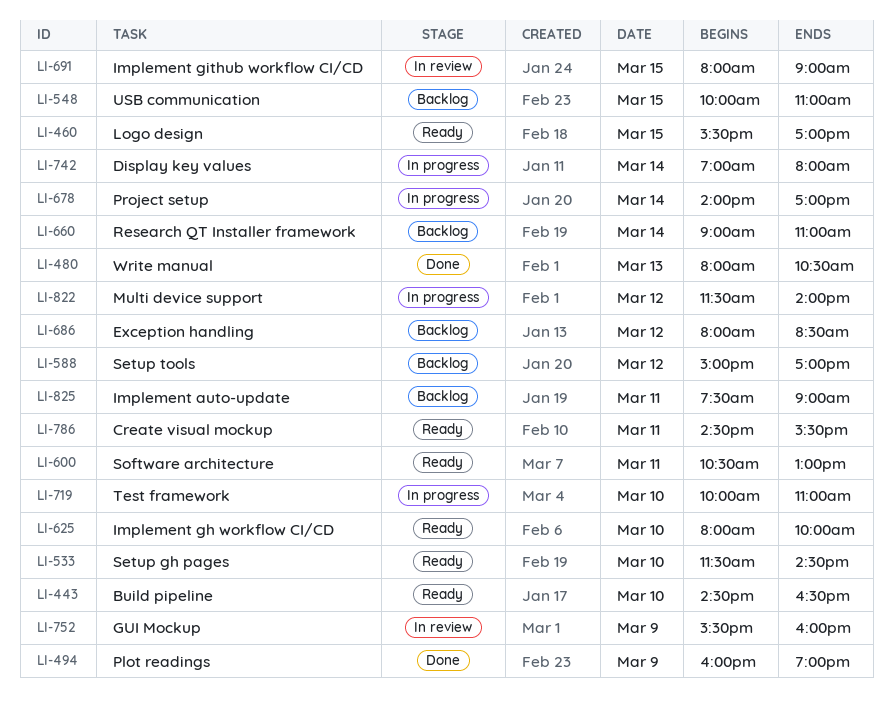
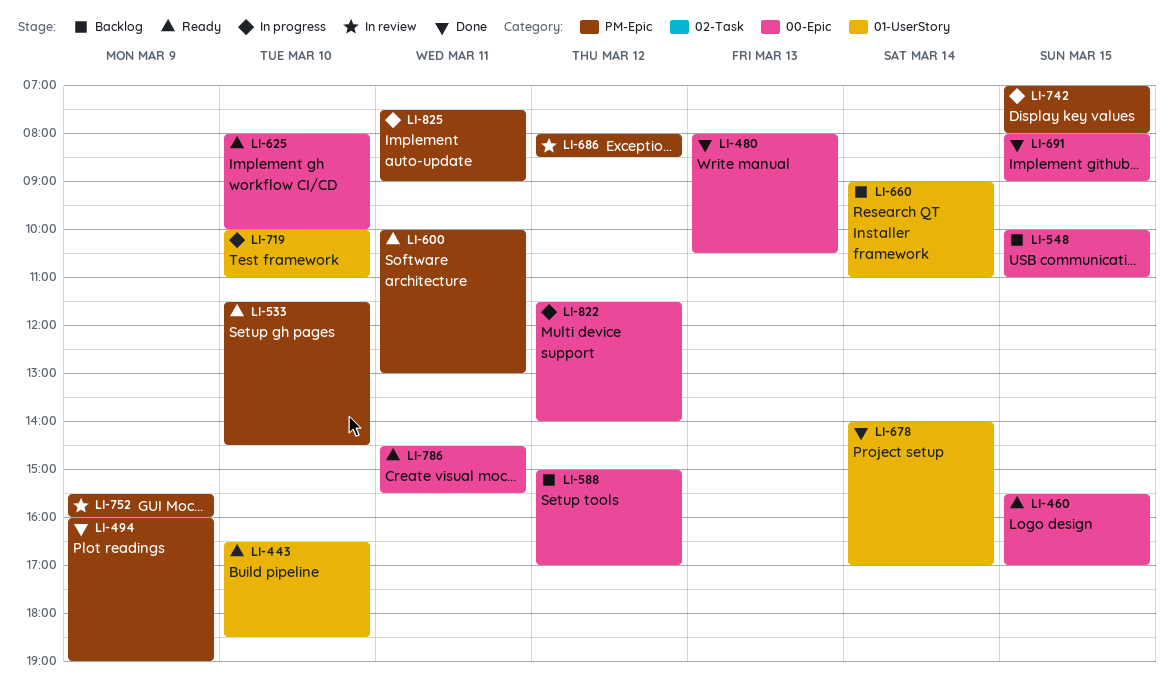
LI-443, begins: 14:30 -> 16:30
LI-443, ends: 16:30 -> 18:30
LI-600, begins: 10:30 -> 10:00
LI-678, status: In progress -> Done
LI-686, status: Backlog -> In review
LI-691, status: In review -> Done
LI-742, day: Mar 14 -> Mar 15
LI-825, status: Backlog -> In progress

